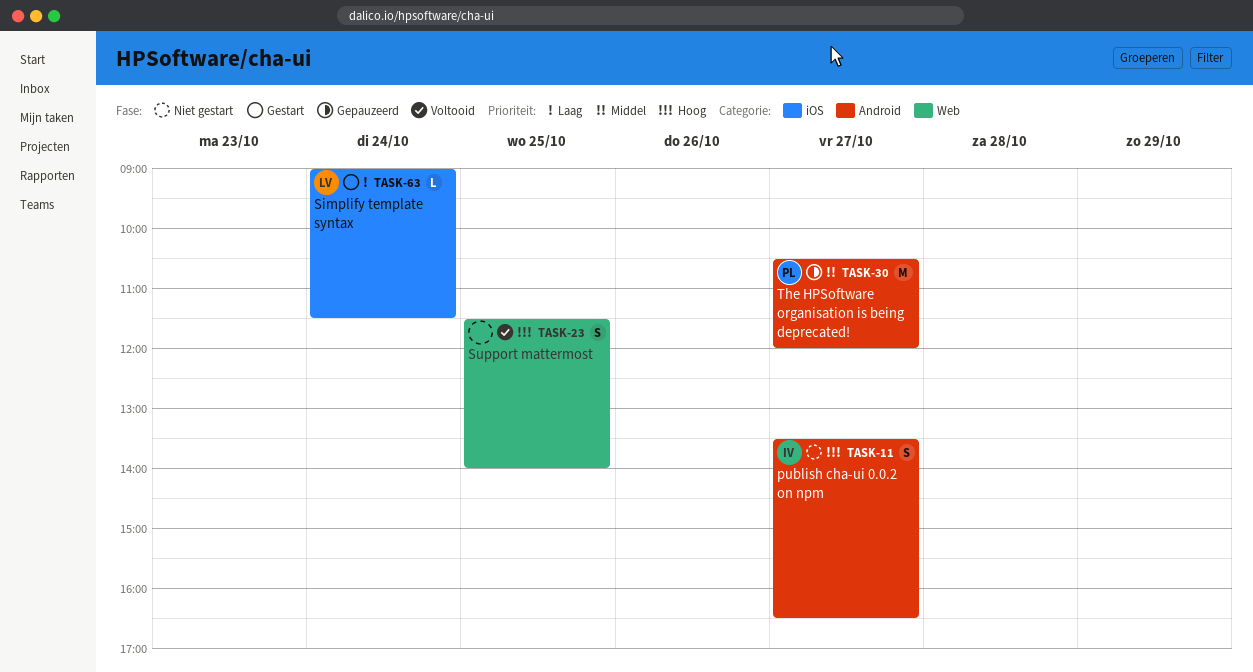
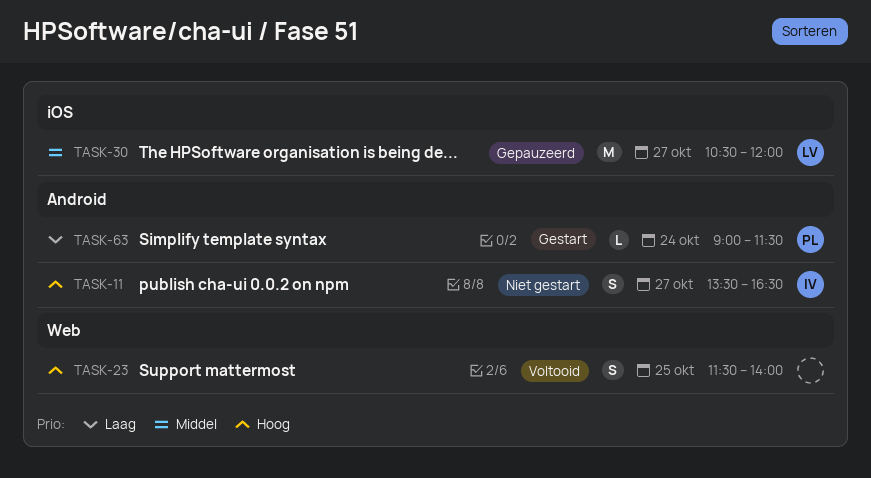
TASK-30, owner: PL -> LV
TASK-30, label: Android -> iOS
TASK-63, owner: LV -> PL
TASK-63, label: iOS -> Android

